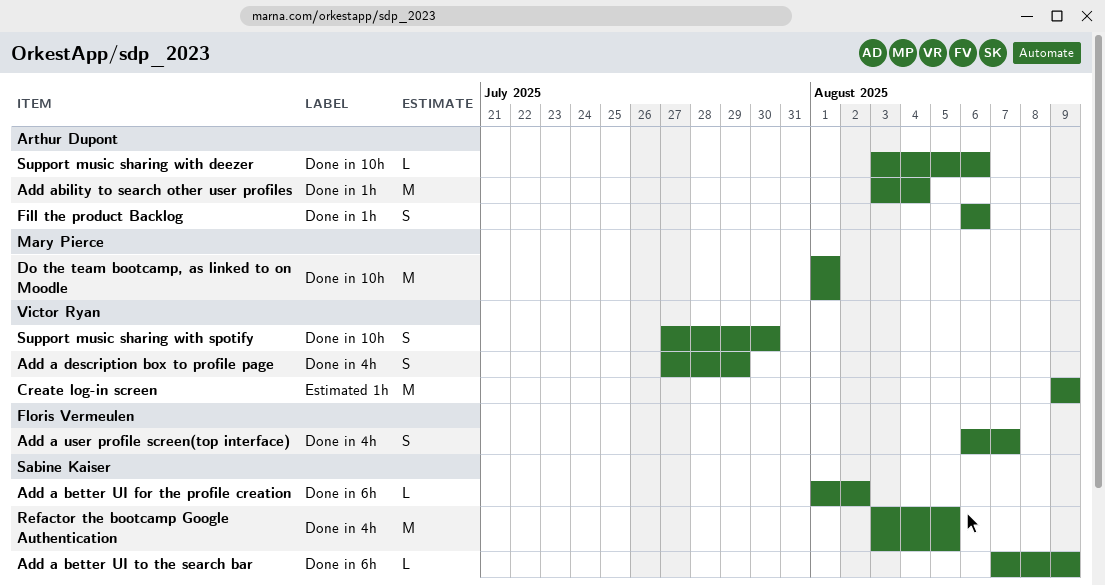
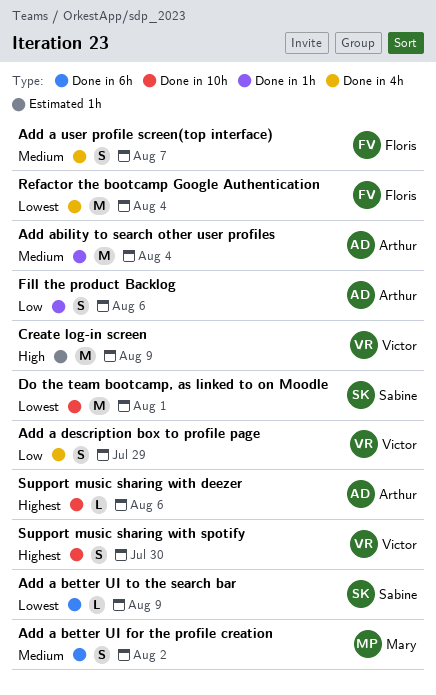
Add a better UI for the profile creation, owner: Sabine Kaiser -> Mary Pierce
Add a better UI for the profile creation, estimate: L -> S
Do the team bootcamp, as linked to on Moodle, owner: Mary Pierce -> Sabine Kaiser
Refactor the bootcamp Google Authentication, owner: Sabine Kaiser -> Floris Vermeulen
Refactor the bootcamp Google Authentication, due: Aug 5 -> Aug 4

